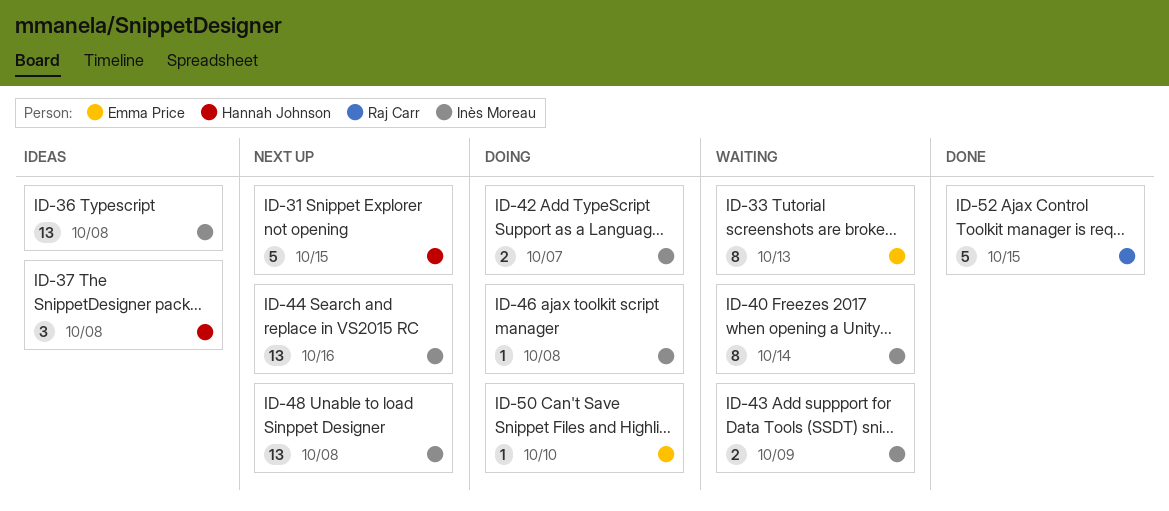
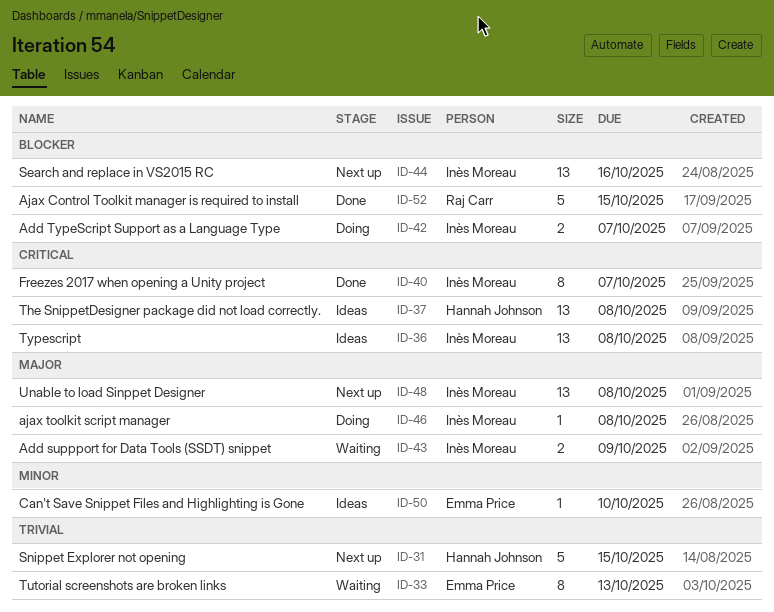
ID-37, estimate: 3 -> 13
ID-40, status: Waiting -> Done
ID-40, due: Oct 14 -> Oct 7
ID-50, status: Doing -> Ideas

